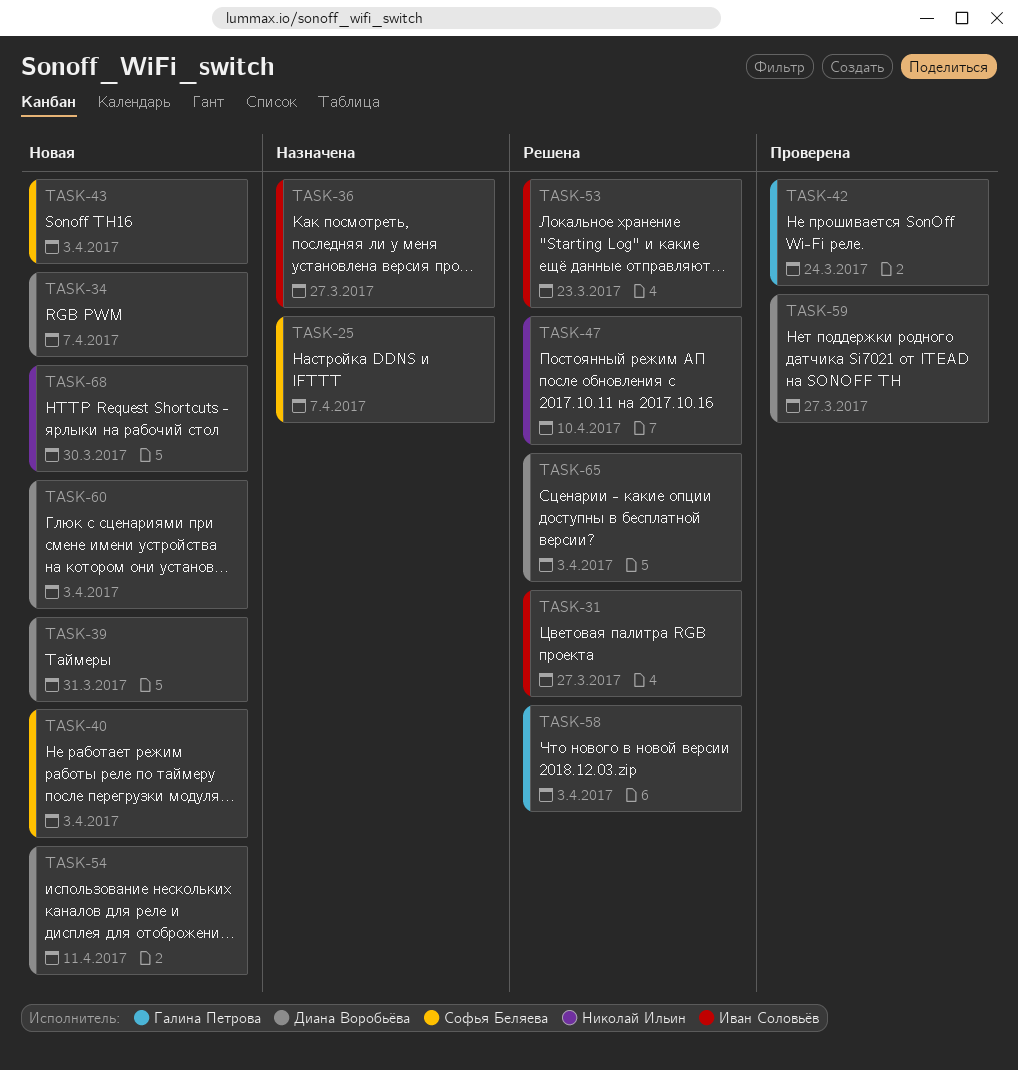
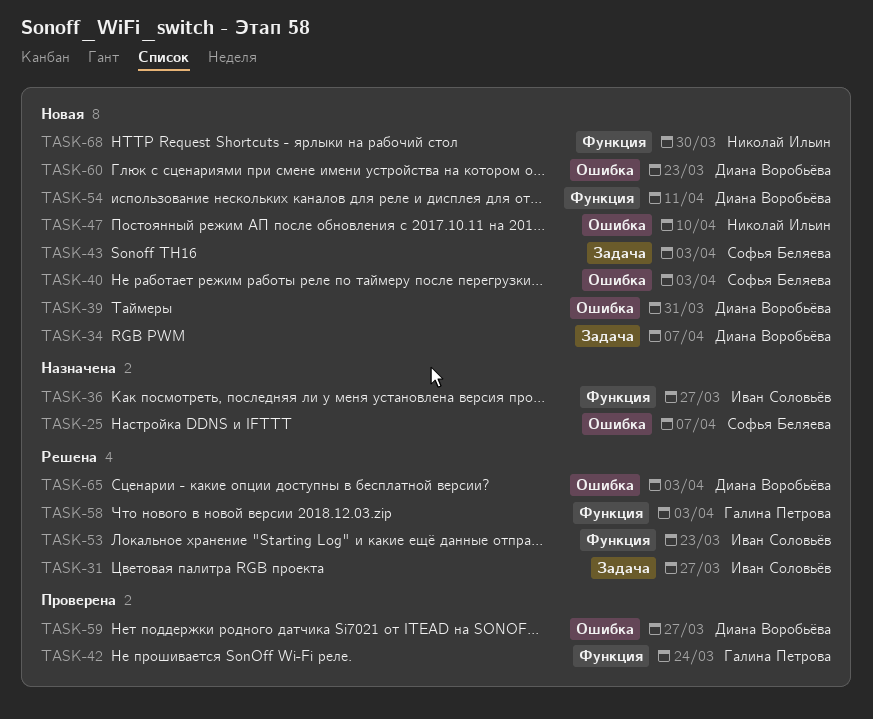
TASK-47, status: Решена -> Новая
TASK-60, due: Apr 3 -> Mar 23

